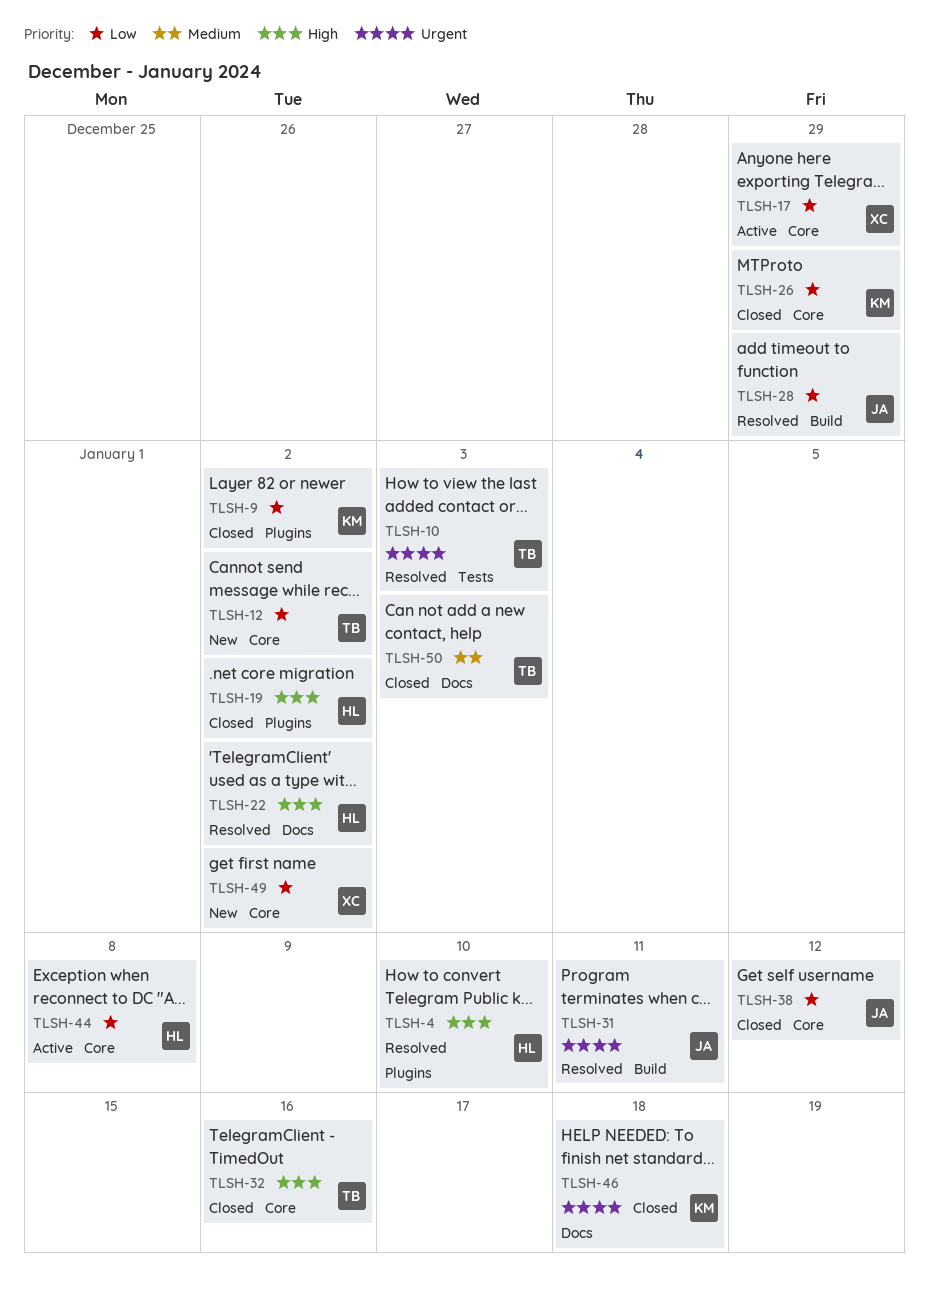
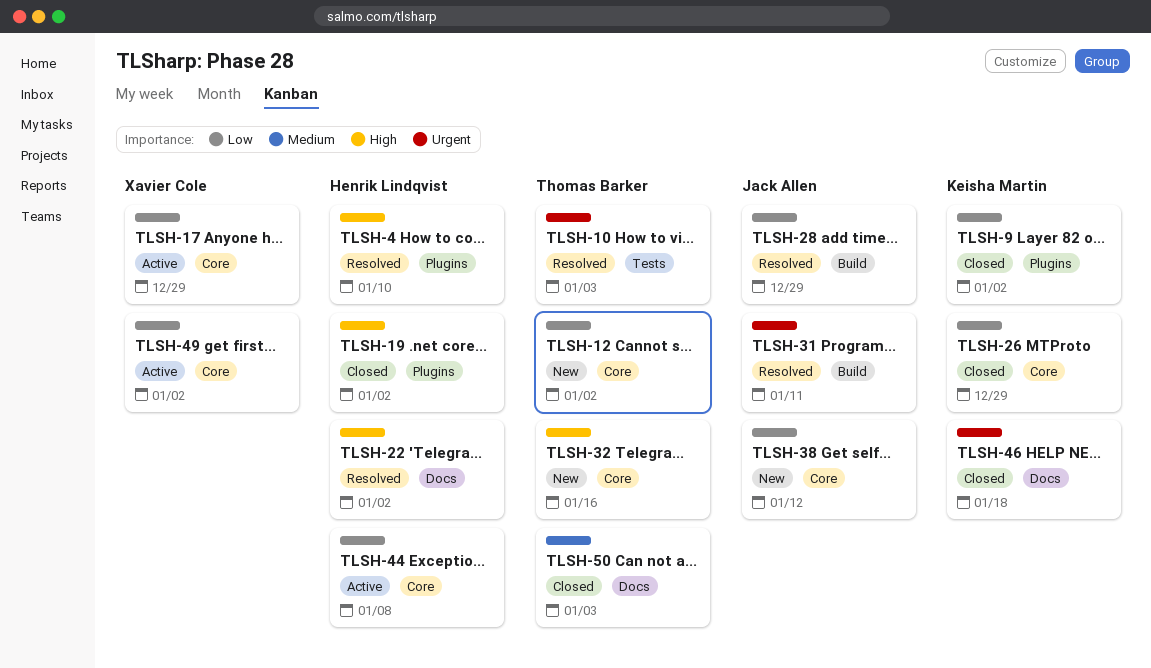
TLSH-32, status: Closed -> New
TLSH-38, status: Closed -> New
TLSH-49, status: New -> Active

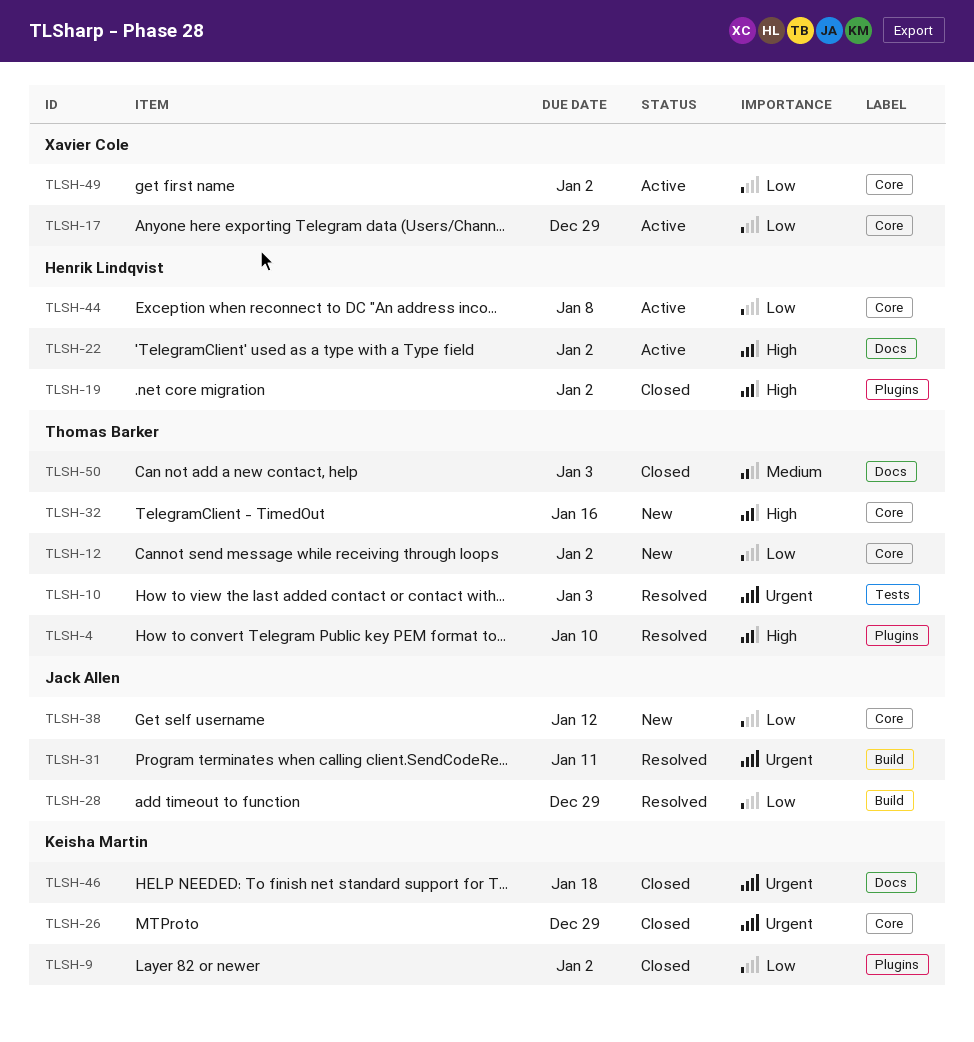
TLSH-4, owner: Henrik Lindqvist -> Thomas Barker
TLSH-22, status: Resolved -> Active
TLSH-26, priority: Low -> Urgent

